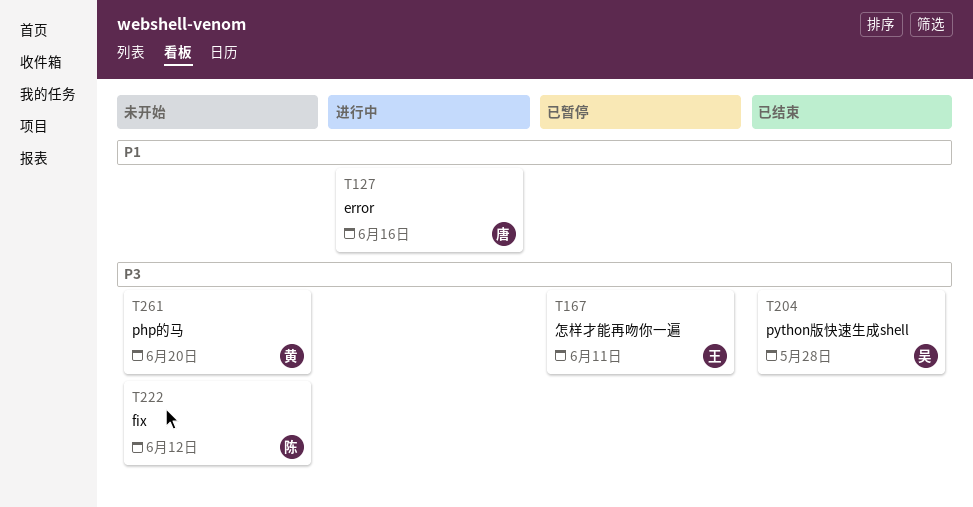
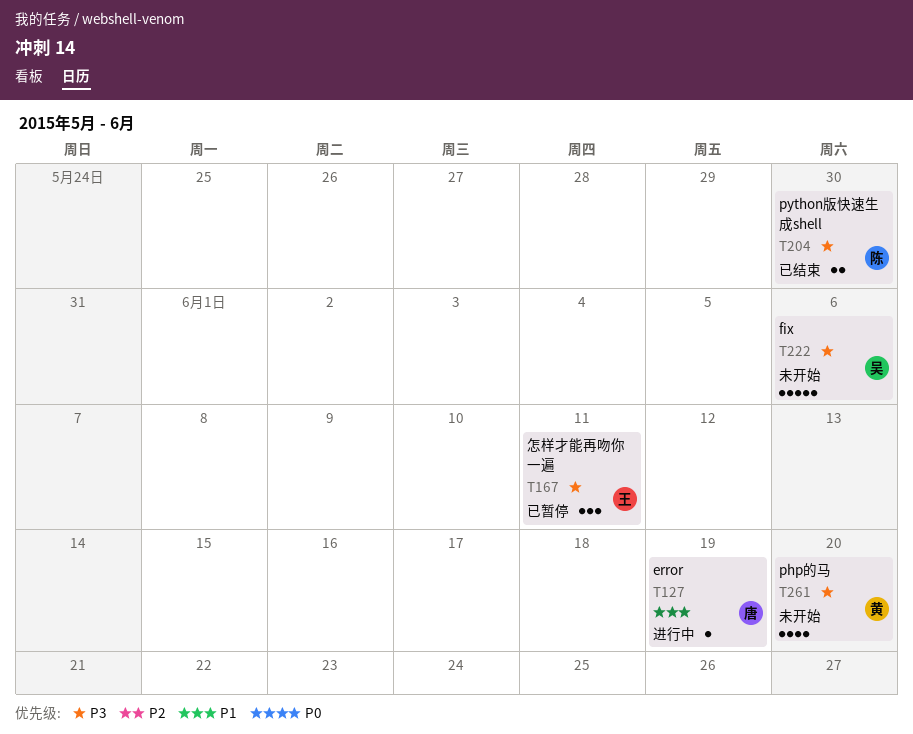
T127, due: Jun 16 -> Jun 19
T204, owner: 吴 -> 陈
T204, due: May 28 -> May 30
T222, owner: 陈 -> 吴
T222, due: Jun 12 -> Jun 6

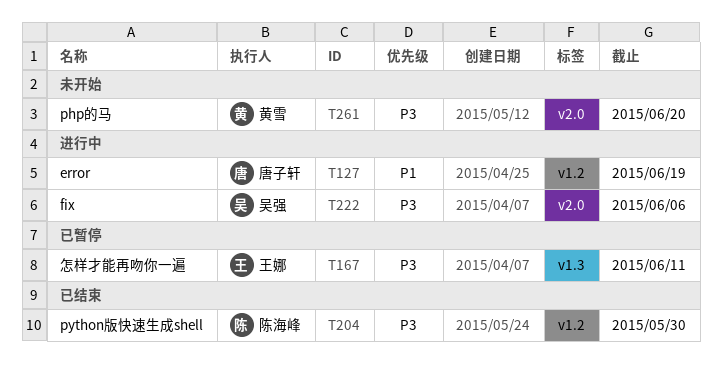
T222, status: 未开始 -> 进行中

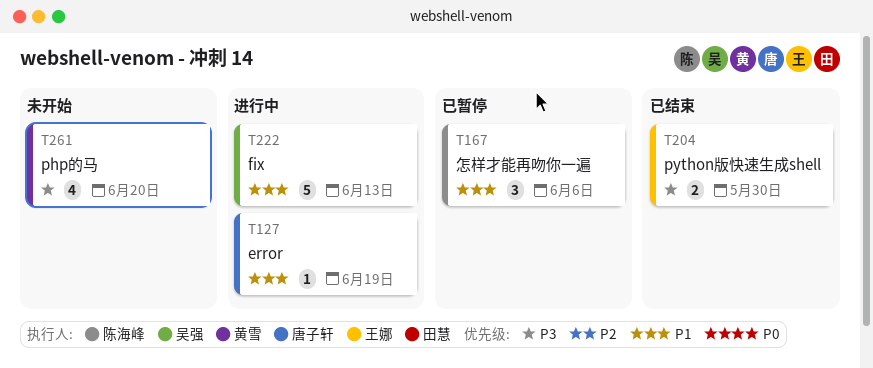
T167, owner: 王娜 -> 陈海峰
T167, priority: P3 -> P1
T167, due: Jun 11 -> Jun 6
T204, owner: 陈海峰 -> 王娜
T222, priority: P3 -> P1
T222, due: Jun 6 -> Jun 13

